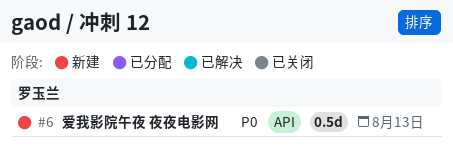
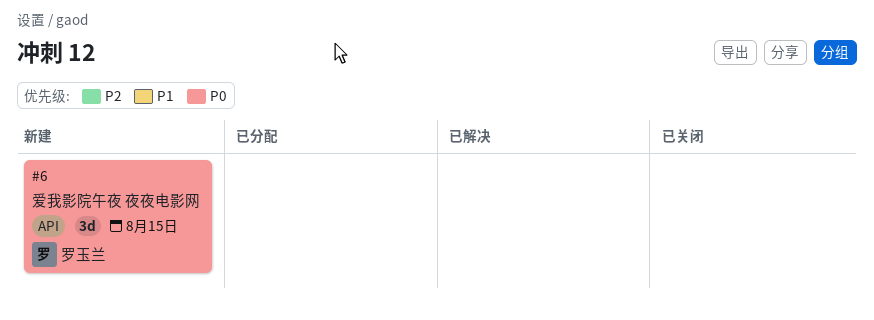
#6, estimate: 0.5d -> 3d
#6, due: Aug 13 -> Aug 15

